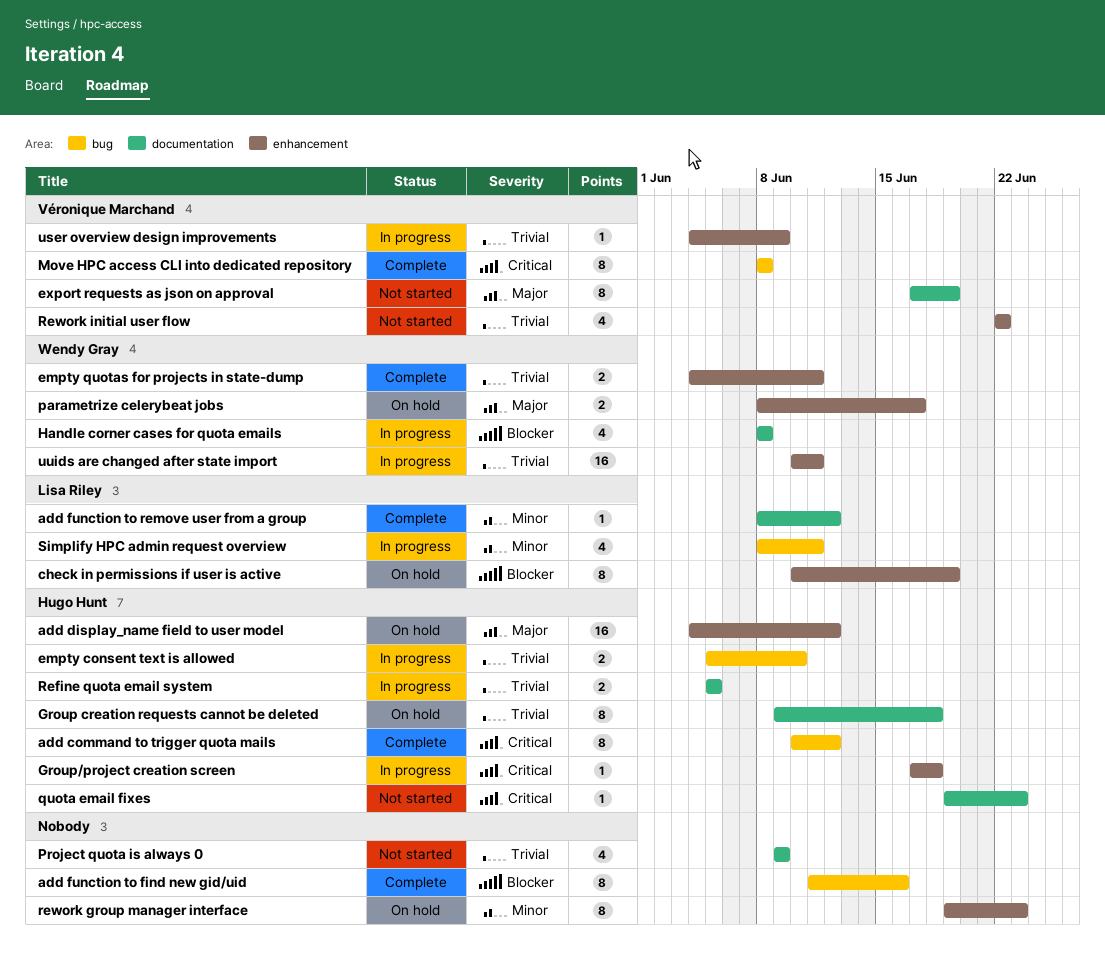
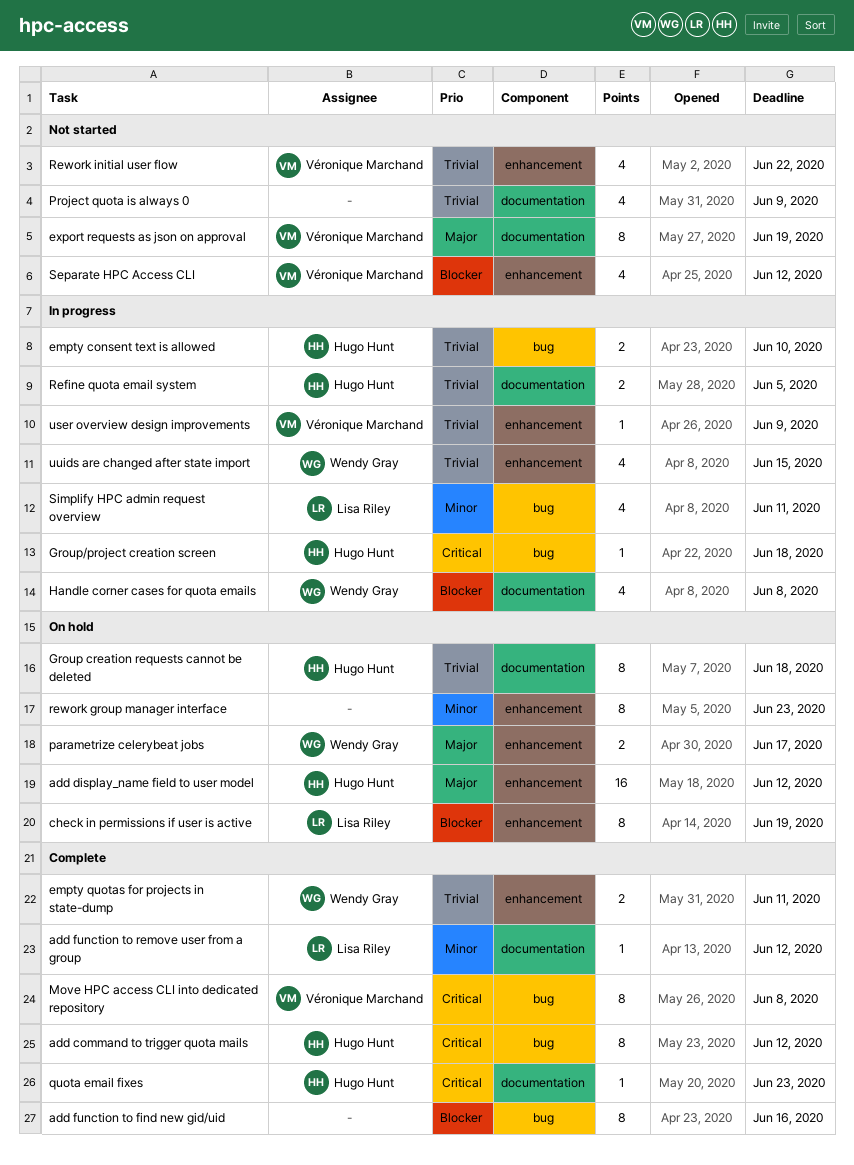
Group/project creation screen, label: enhancement -> bug
quota email fixes, status: Not started -> Complete
Separate HPC Access CLI: none -> present
uuids are changed after state import, estimate: 16 -> 4
uuids are changed after state import, due: Jun 11 -> Jun 15

